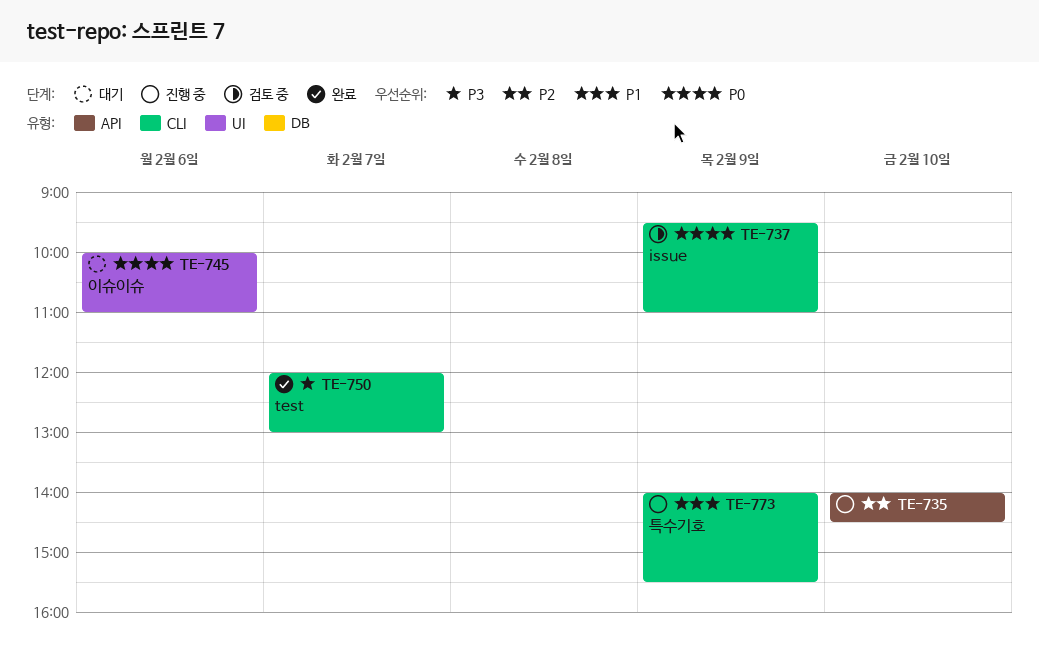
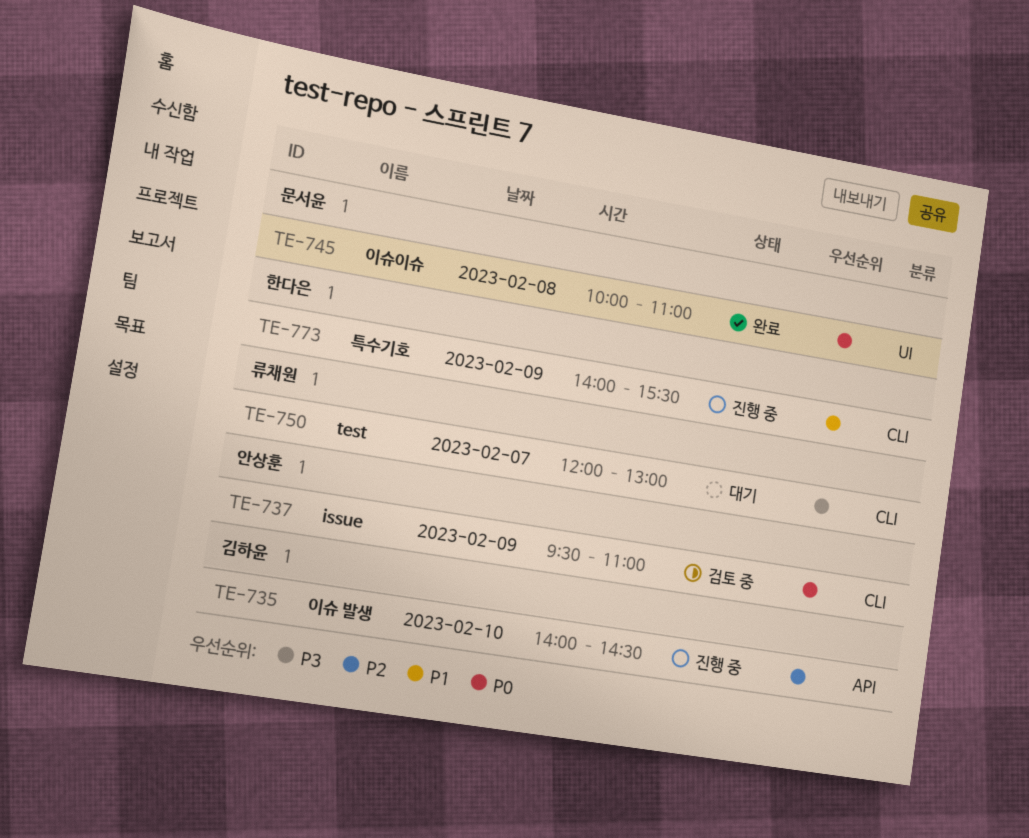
TE-745, status: 대기 -> 완료
TE-745, day: Feb 6 -> Feb 8
TE-750, status: 완료 -> 대기

